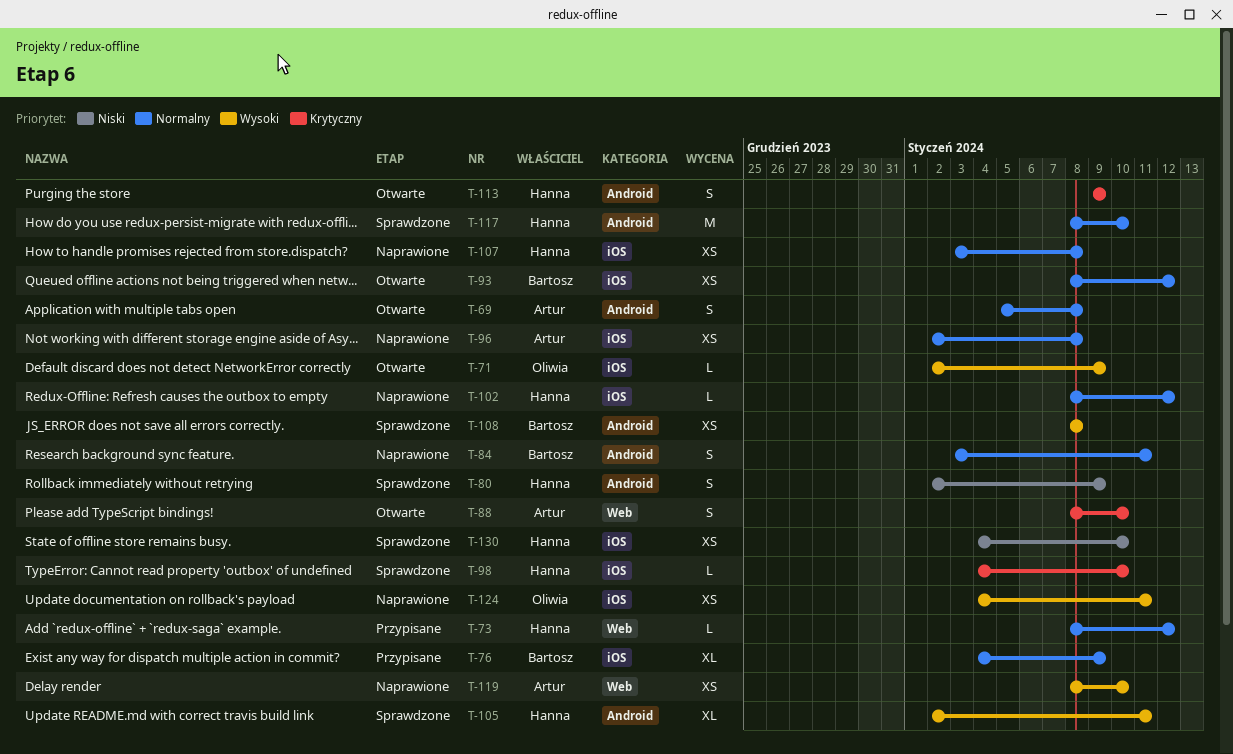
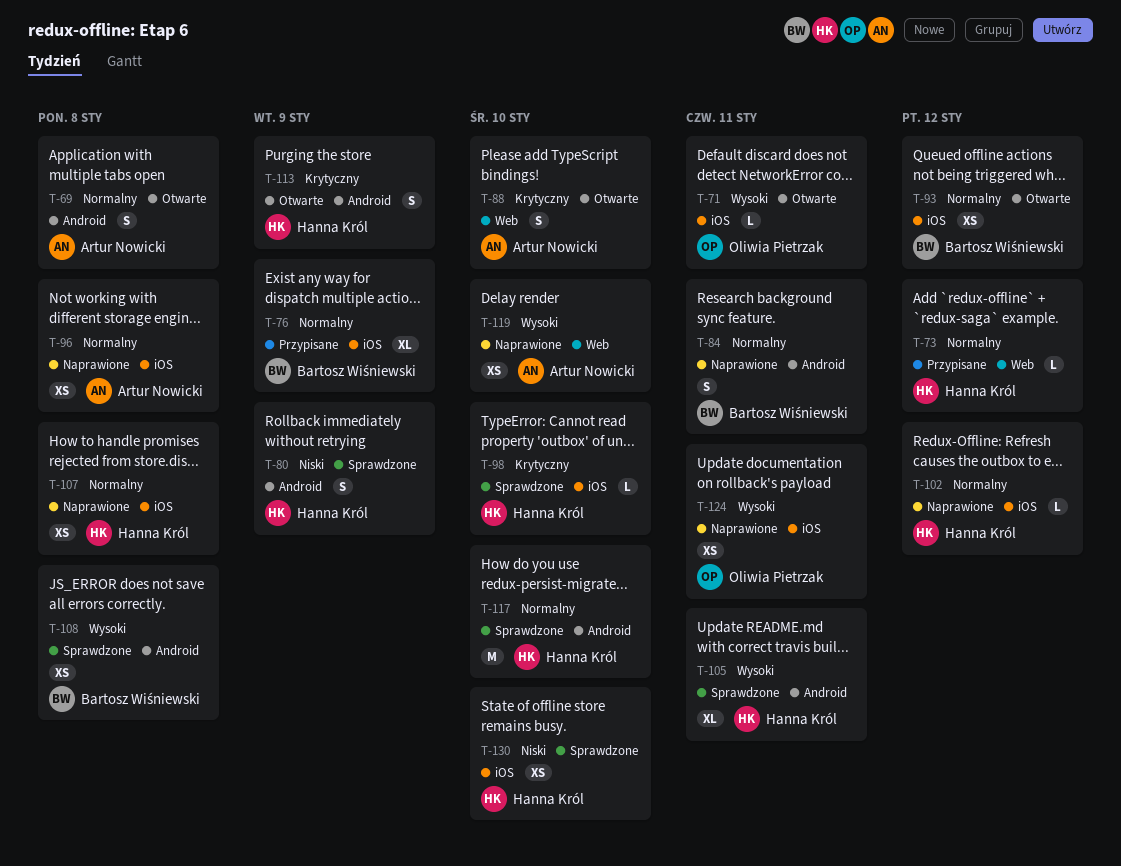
T-71, due: Jan 9 -> Jan 11

